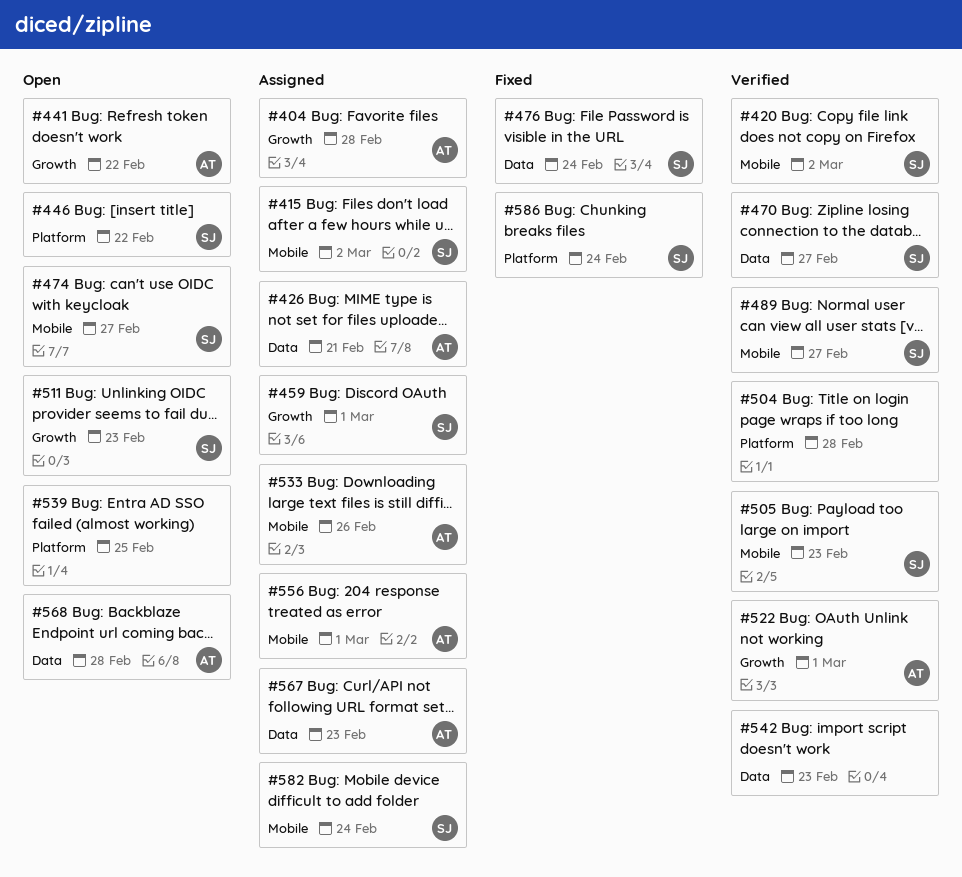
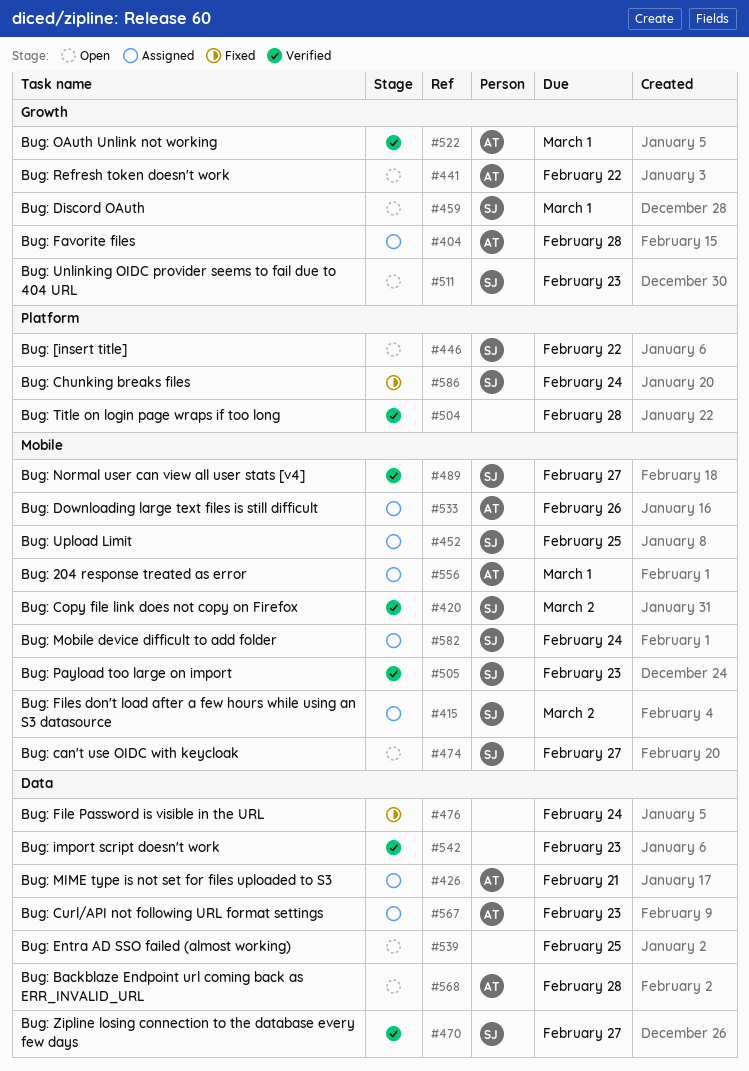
#452: none -> present
#459, status: Assigned -> Open
#476, owner: SJ -> none
#539, label: Platform -> Data

